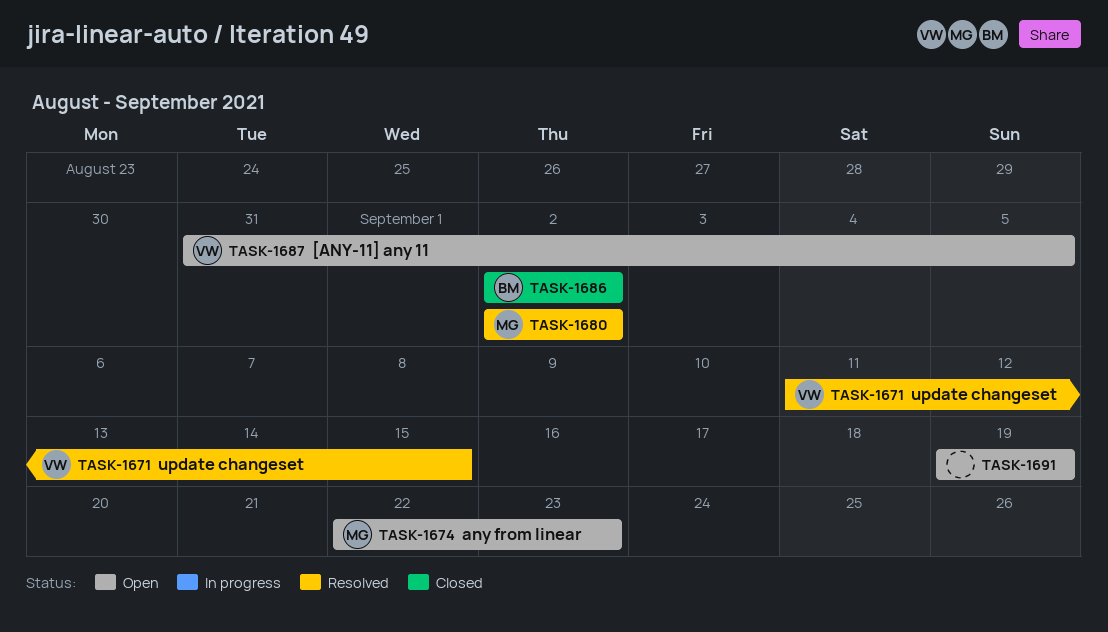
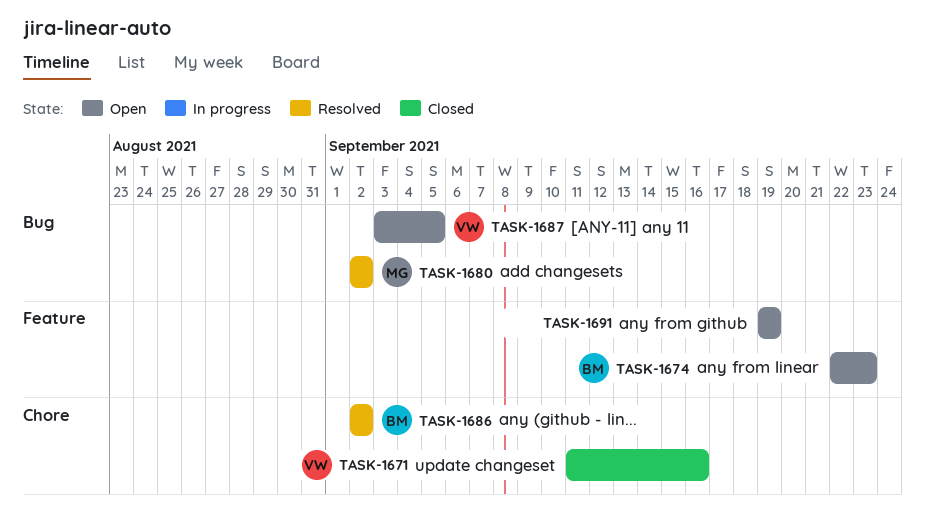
TASK-1671, status: Resolved -> Closed
TASK-1671, due: Sep 15 -> Sep 16
TASK-1674, owner: MG -> BM
TASK-1686, status: Closed -> Resolved
TASK-1687, start: Aug 31 -> Sep 3

